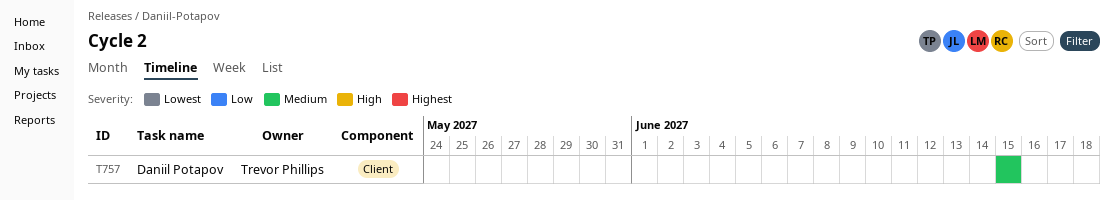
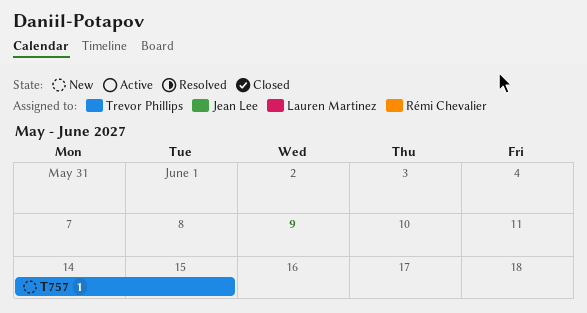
T757, start: Jun 15 -> Jun 14

